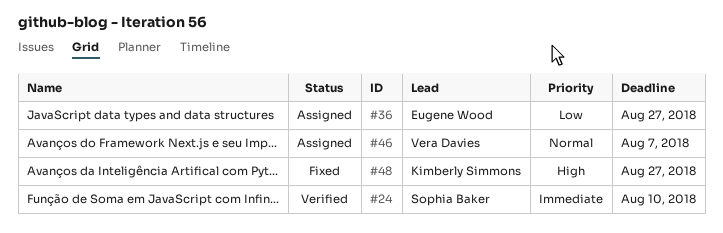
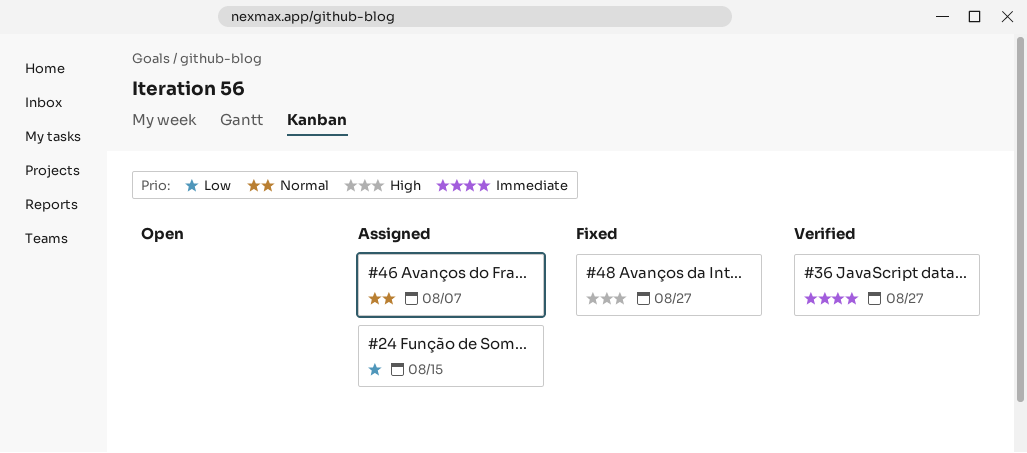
#24, status: Verified -> Assigned
#24, priority: Immediate -> Low
#24, due: Aug 10 -> Aug 15
#36, status: Assigned -> Verified
#36, priority: Low -> Immediate

